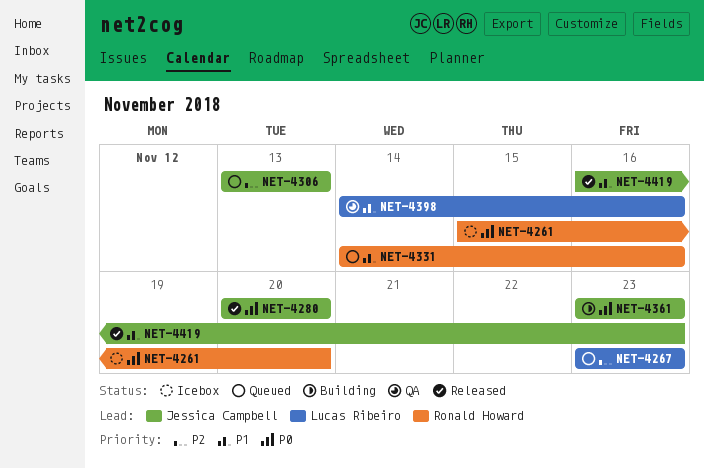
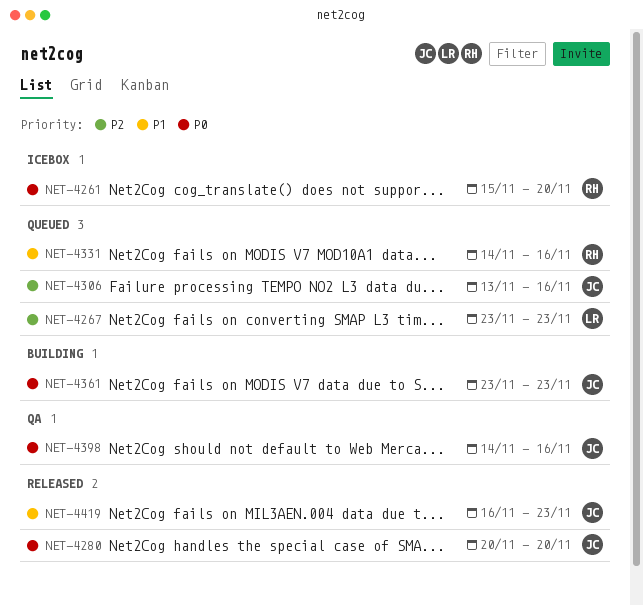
NET-4306, due: Nov 13 -> Nov 16
NET-4398, owner: Lucas Ribeiro -> Jessica Campbell
NET-4398, priority: P1 -> P0

